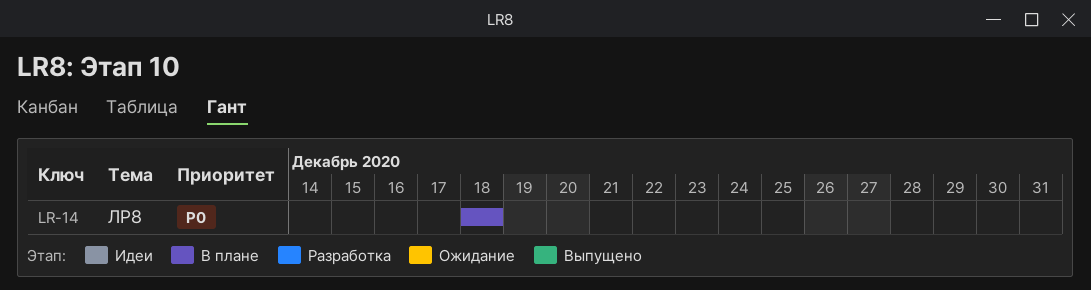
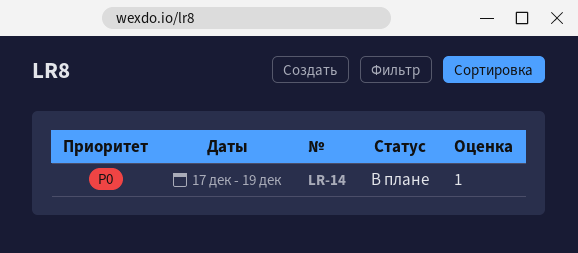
LR-14, start: Dec 18 -> Dec 17
LR-14, due: Dec 18 -> Dec 19

